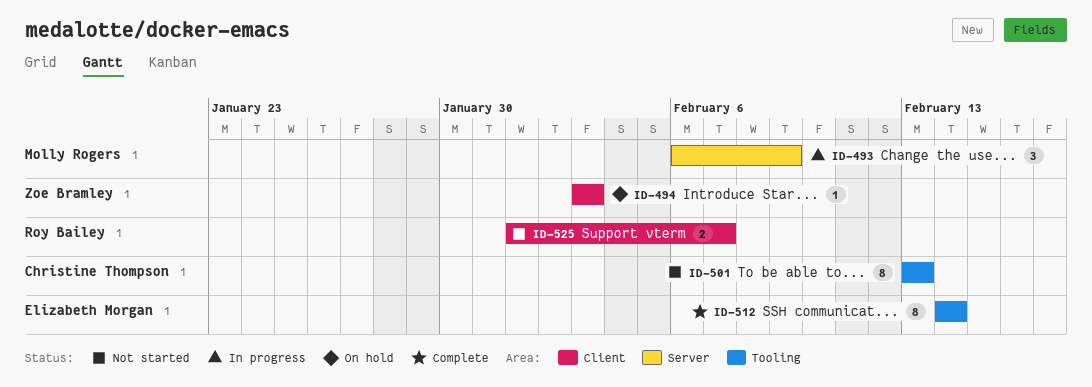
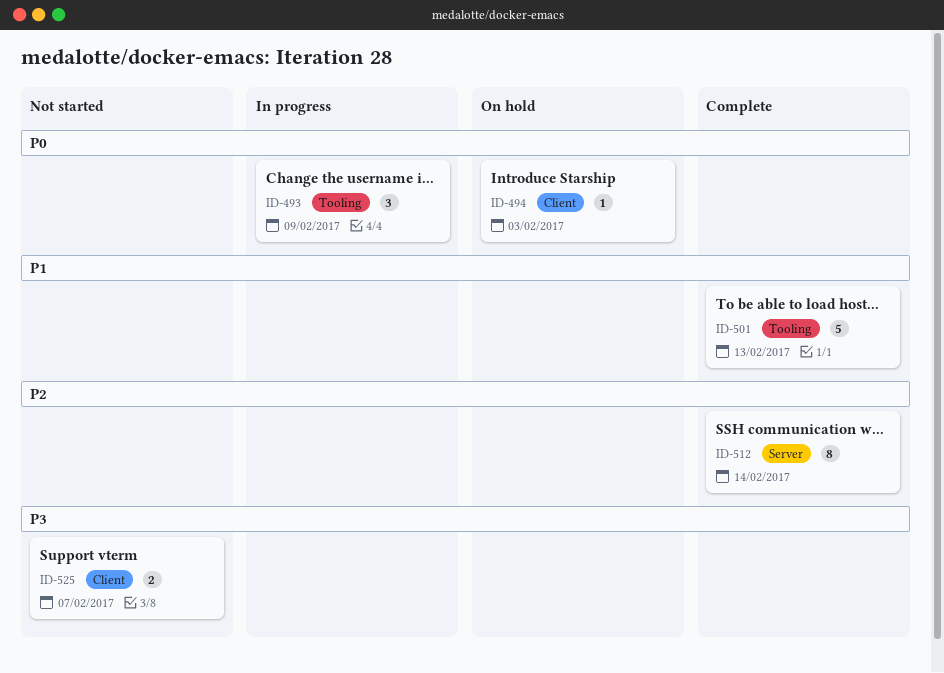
ID-493, label: Server -> Tooling
ID-501, status: Not started -> Complete
ID-501, estimate: 8 -> 5
ID-512, label: Tooling -> Server

